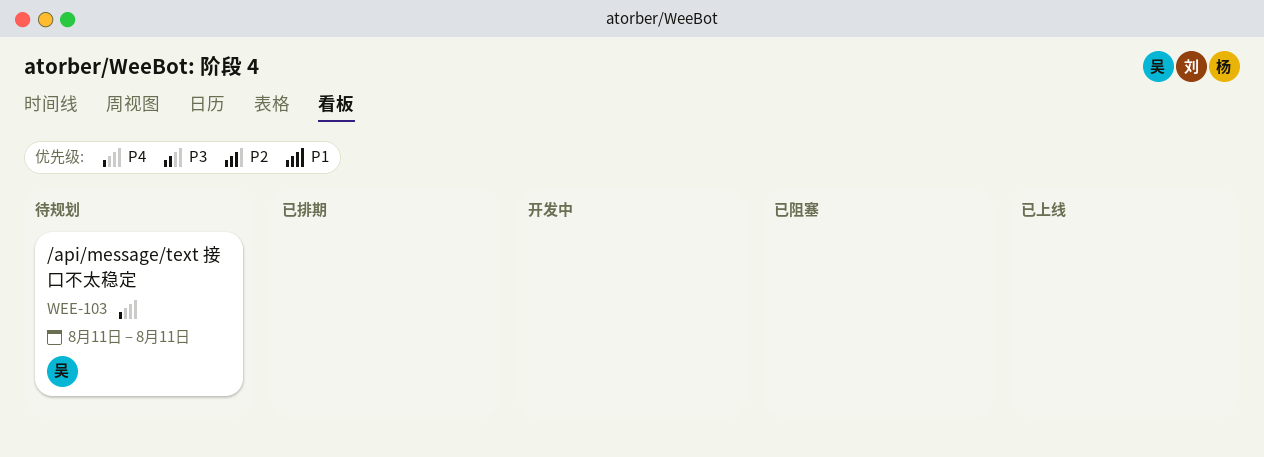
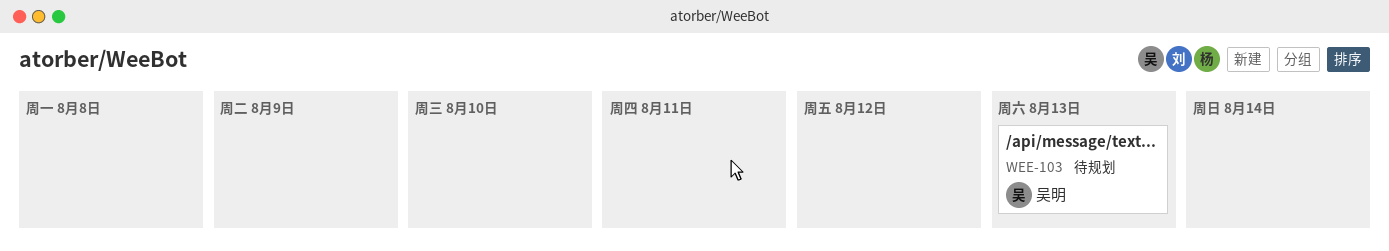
WEE-103, due: Aug 11 -> Aug 13

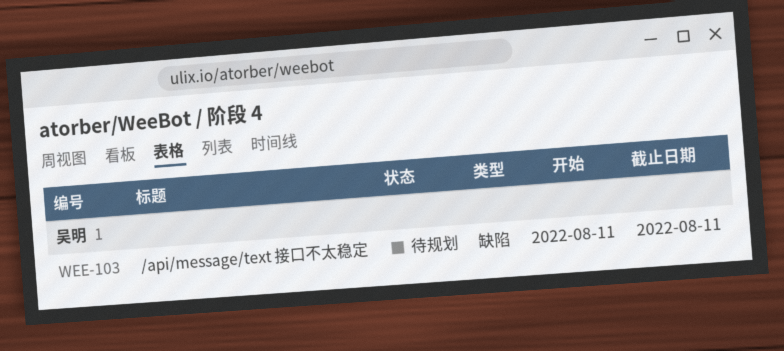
WEE-103, due: Aug 13 -> Aug 11

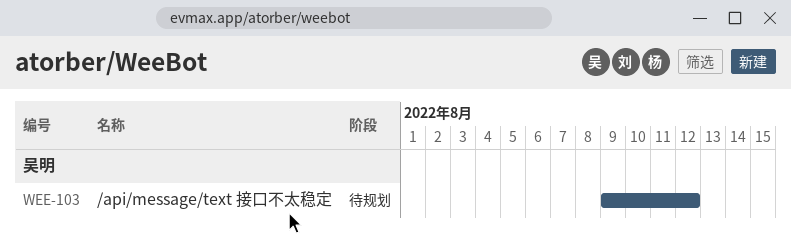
WEE-103, start: Aug 11 -> Aug 9
WEE-103, due: Aug 11 -> Aug 12

